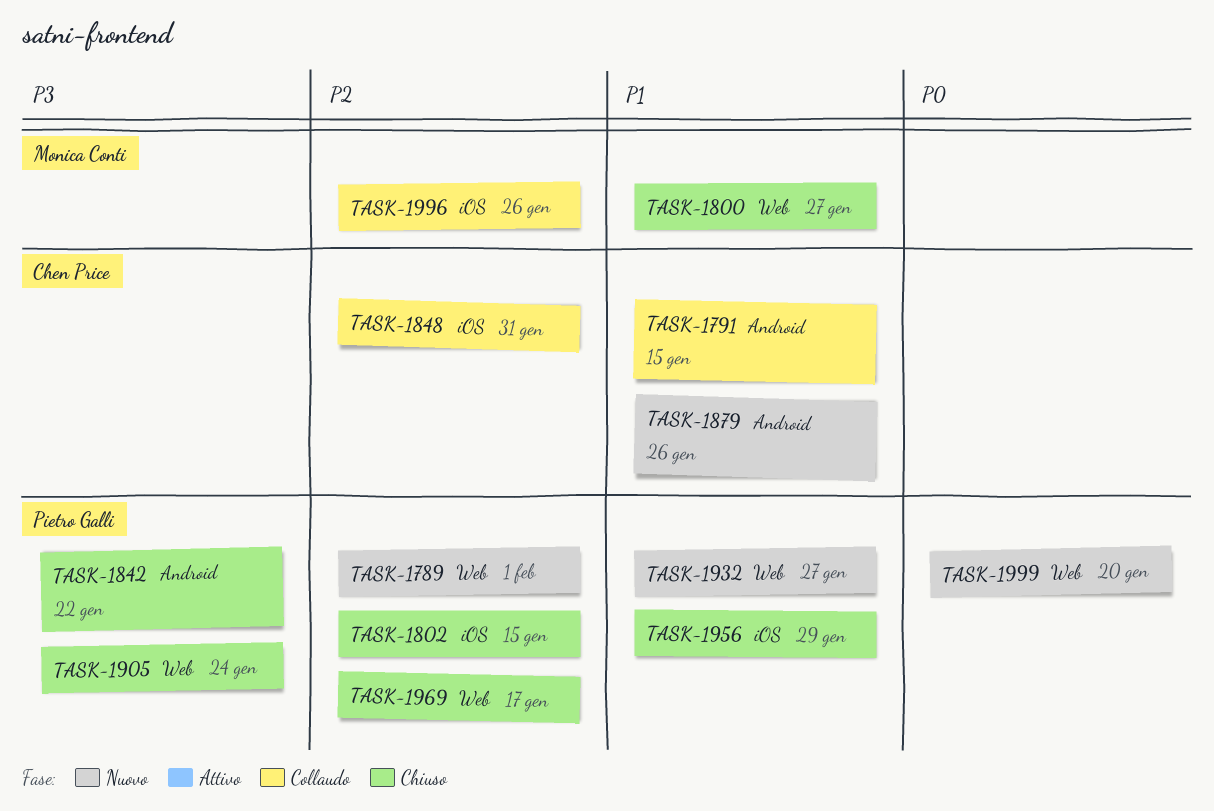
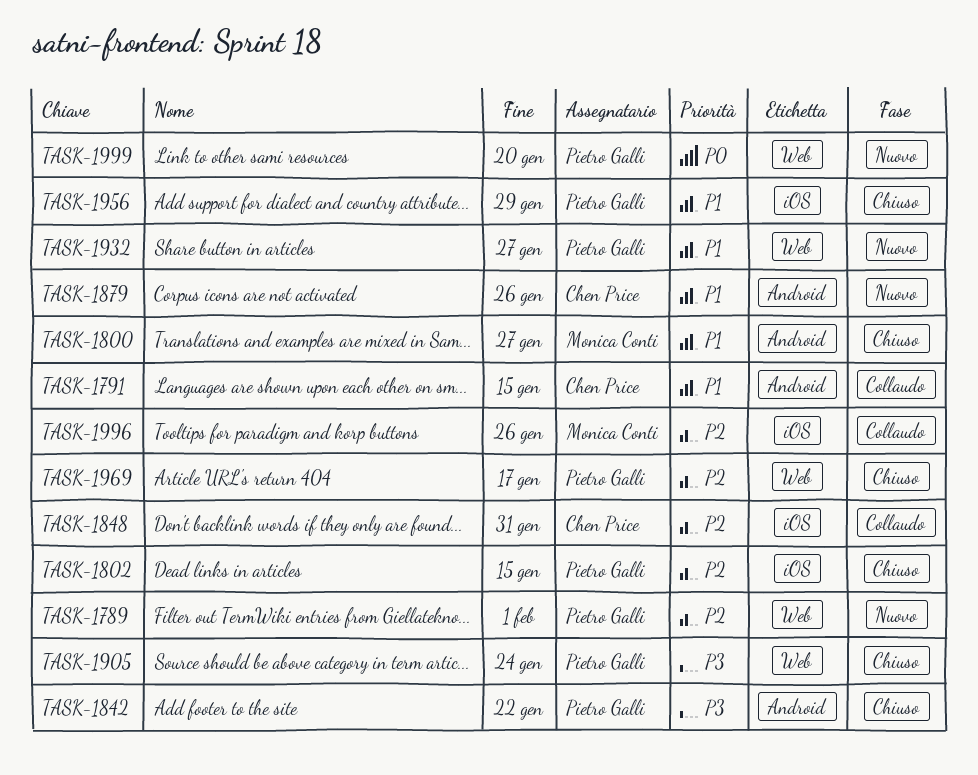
TASK-1800, label: Web -> Android

